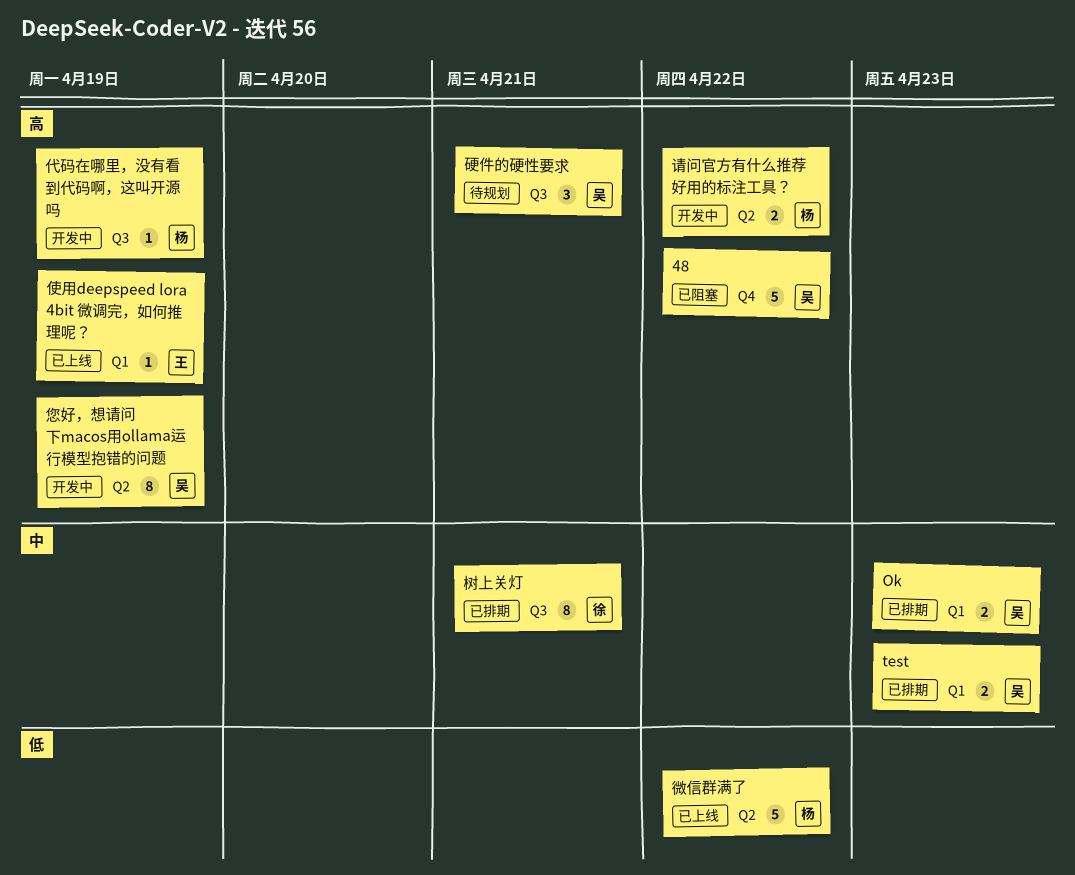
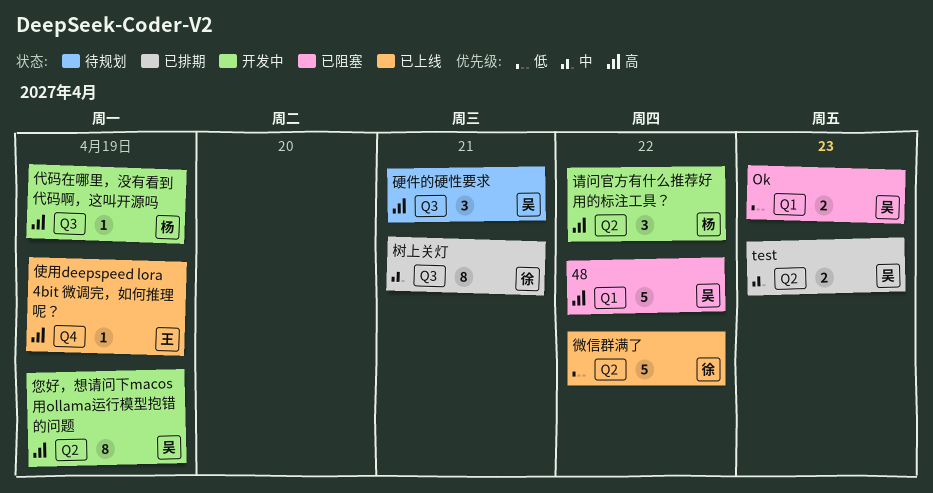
48, label: Q4 -> Q1
Ok, status: 已排期 -> 已阻塞
Ok, priority: 中 -> 低
test, label: Q1 -> Q2
使用deepspeed lora 4bit 微调完，如何推理呢？, label: Q1 -> Q4
微信群满了, owner: 杨 -> 徐
请问官方有什么推荐好用的标注工具？, estimate: 2 -> 3

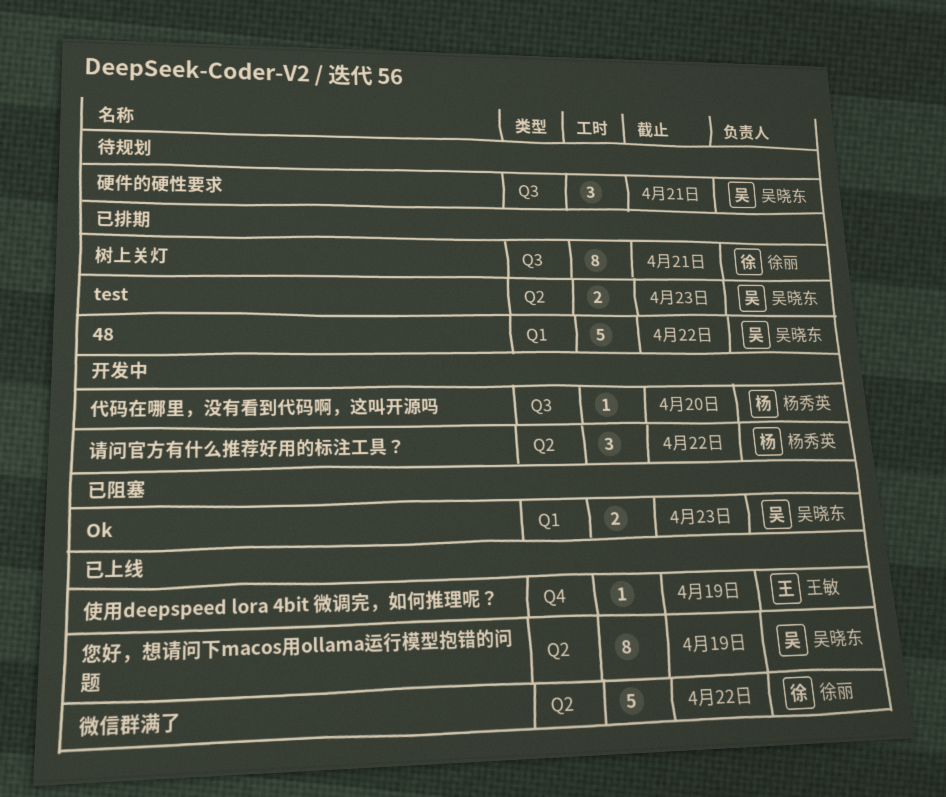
48, status: 已阻塞 -> 已排期
代码在哪里，没有看到代码啊，这叫开源吗, due: Apr 19 -> Apr 20
您好，想请问下macos用ollama运行模型抱错的问题, status: 开发中 -> 已上线

